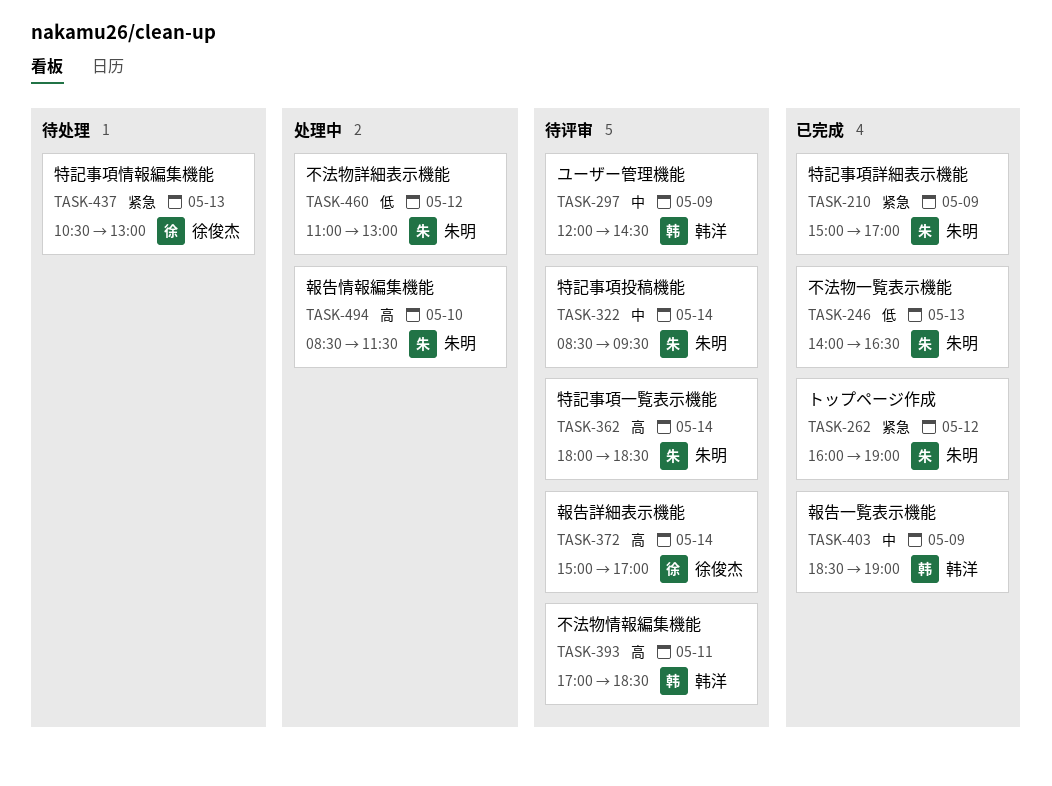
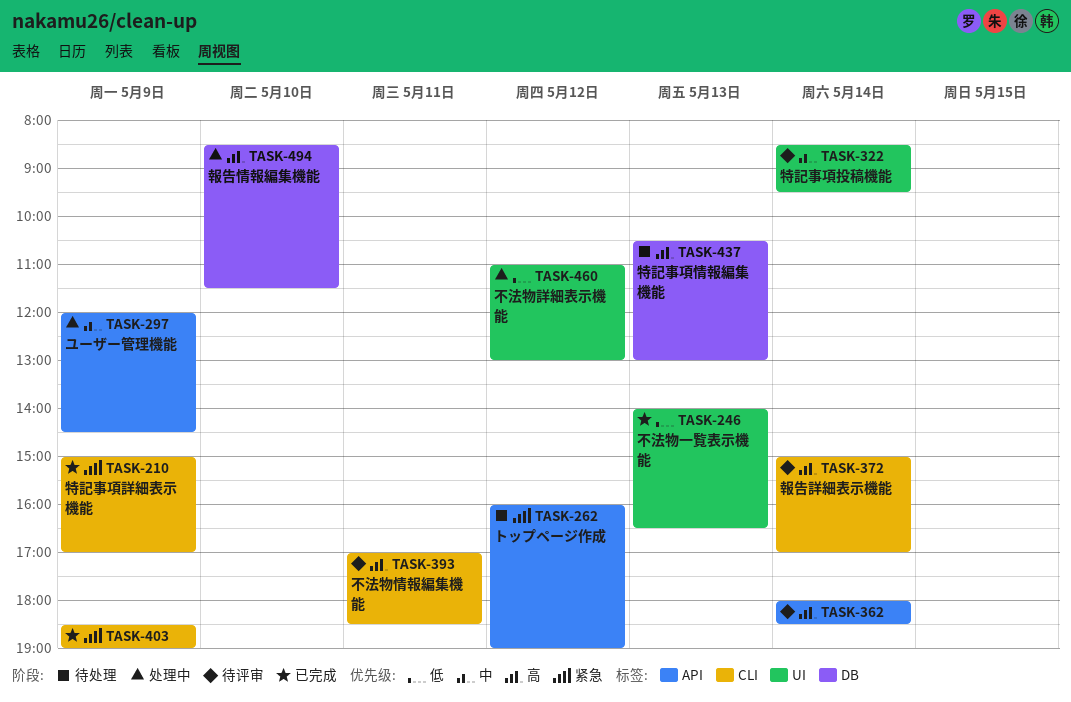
TASK-262, status: 已完成 -> 待处理
TASK-297, status: 待评审 -> 处理中
TASK-403, priority: 中 -> 紧急
TASK-437, priority: 紧急 -> 高

